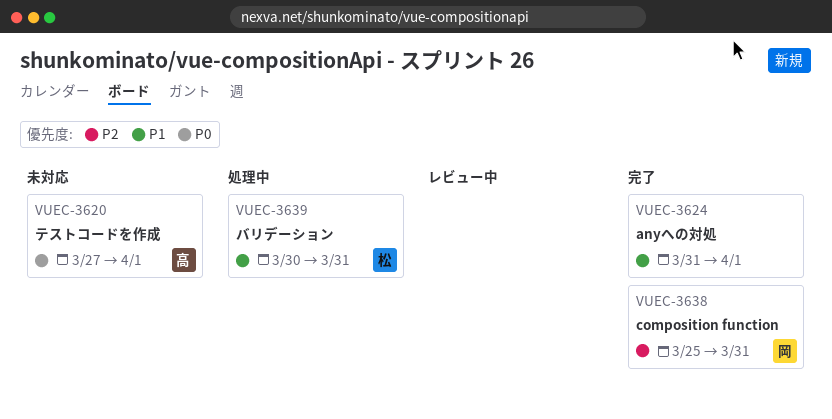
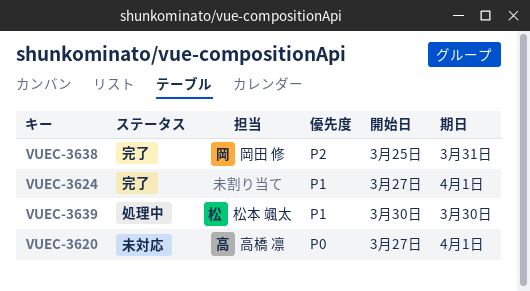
VUEC-3624, start: Mar 31 -> Mar 27
VUEC-3639, due: Mar 31 -> Mar 30

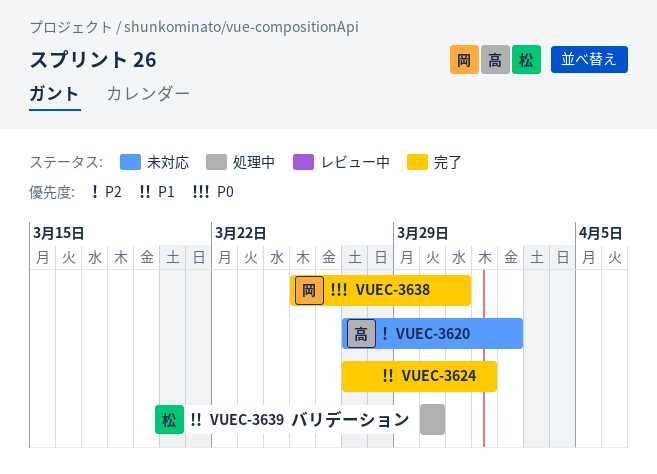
VUEC-3620, priority: P0 -> P2
VUEC-3620, due: Apr 1 -> Apr 2
VUEC-3638, priority: P2 -> P0

